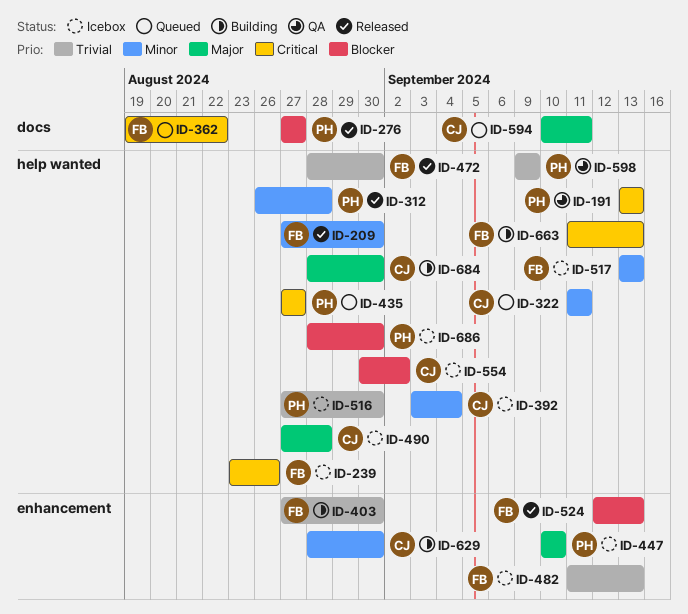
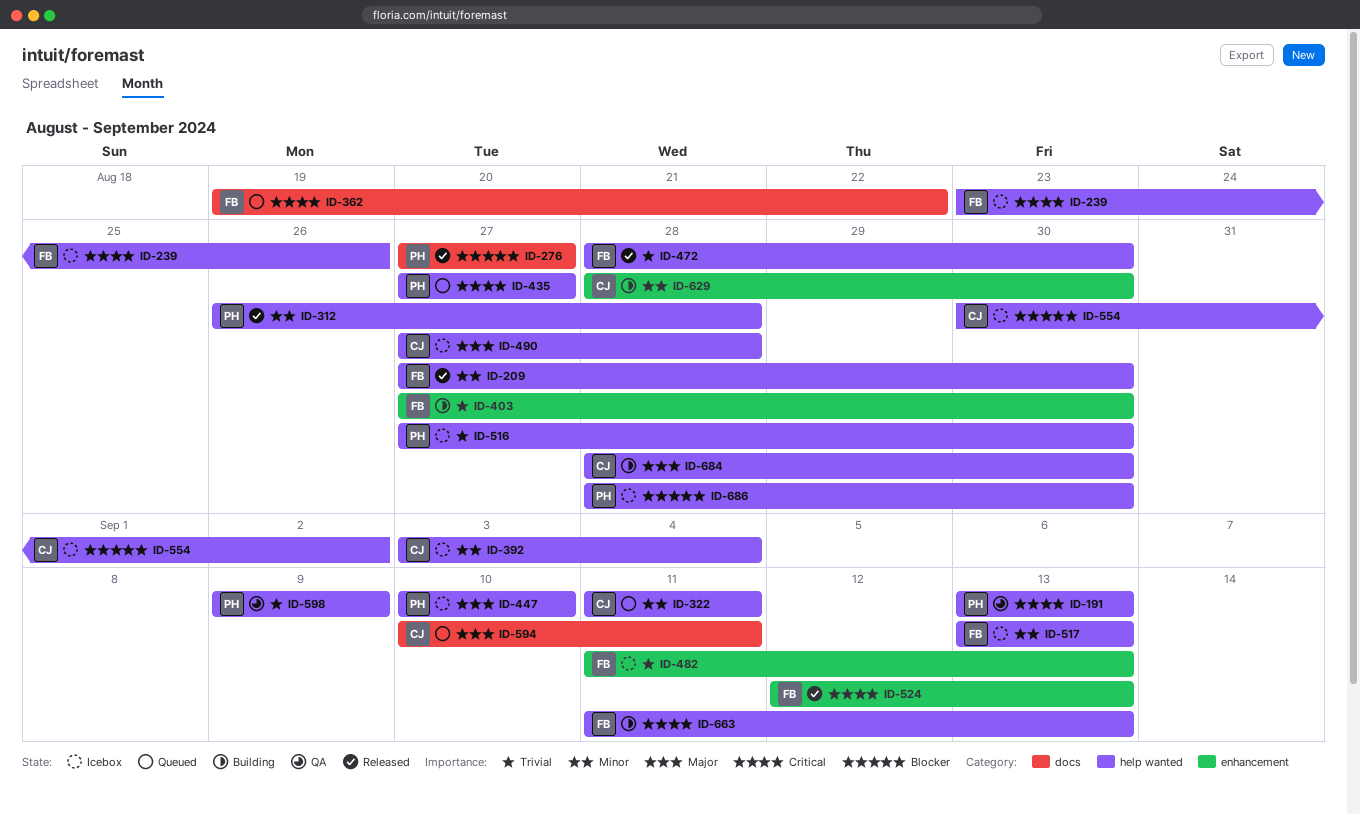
ID-447, label: enhancement -> help wanted
ID-524, priority: Blocker -> Critical

